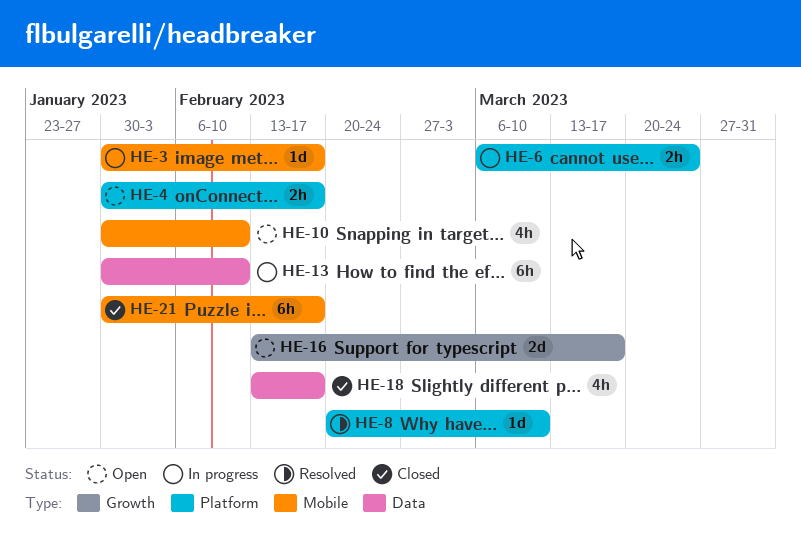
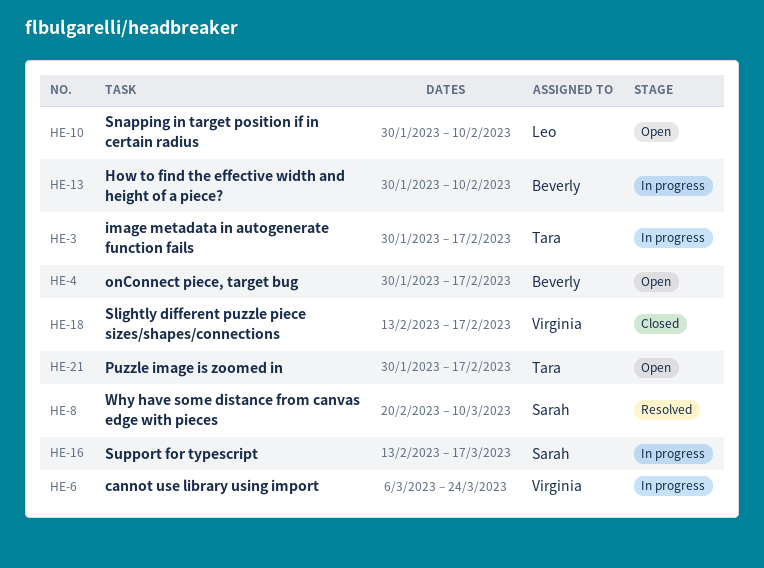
HE-16, status: Open -> In progress
HE-21, status: Closed -> Open

